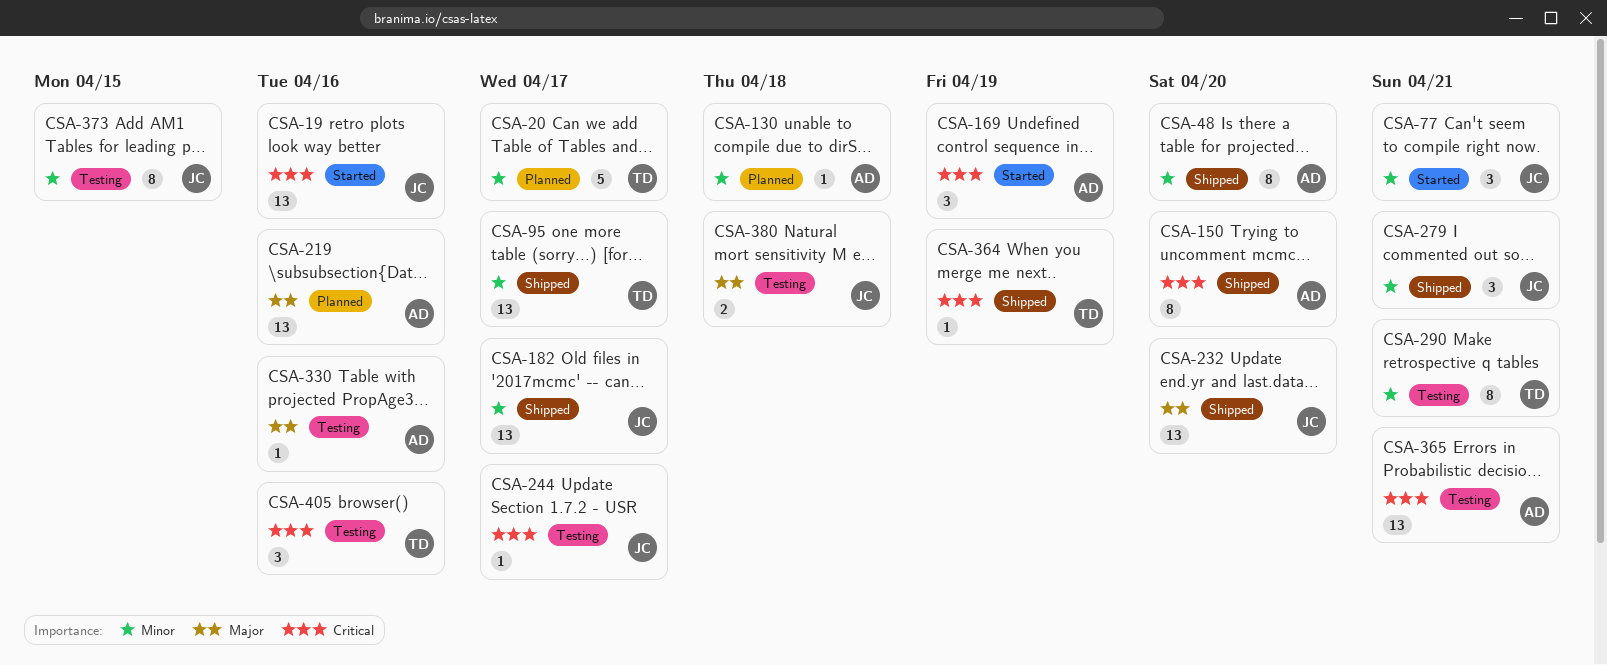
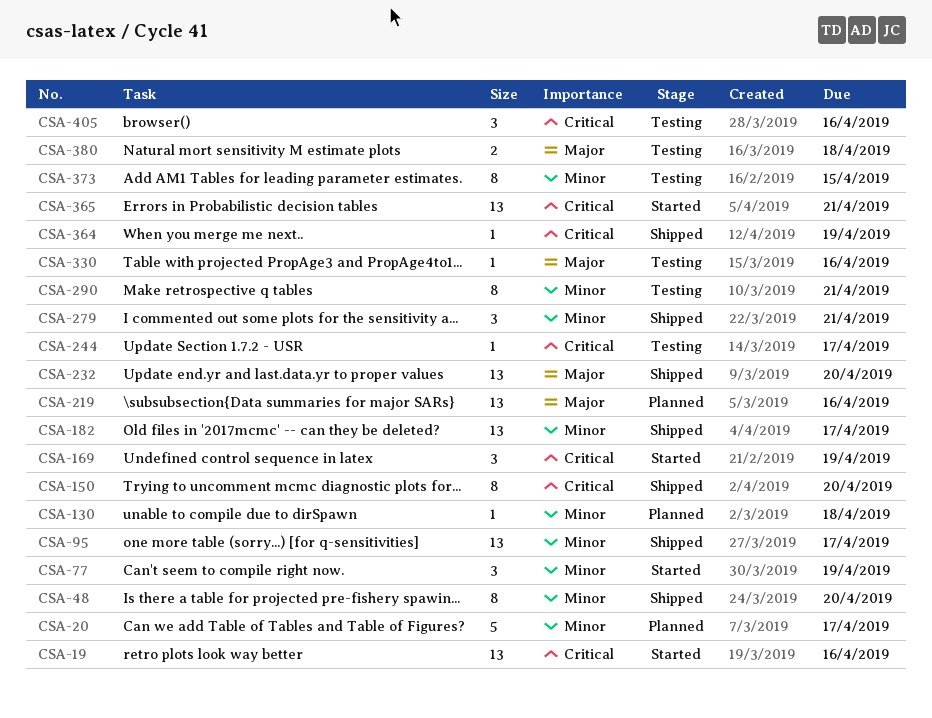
CSA-77, due: Apr 21 -> Apr 19
CSA-365, status: Testing -> Started

